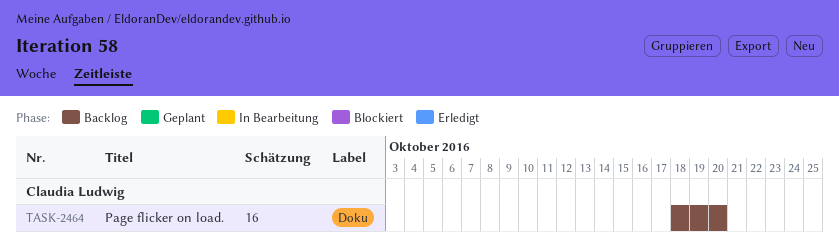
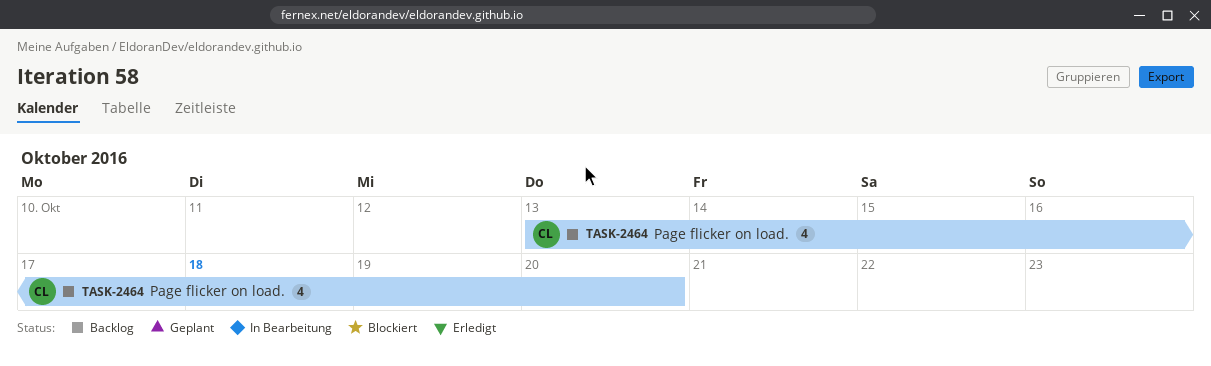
TASK-2464, estimate: 16 -> 4
TASK-2464, start: Oct 18 -> Oct 13

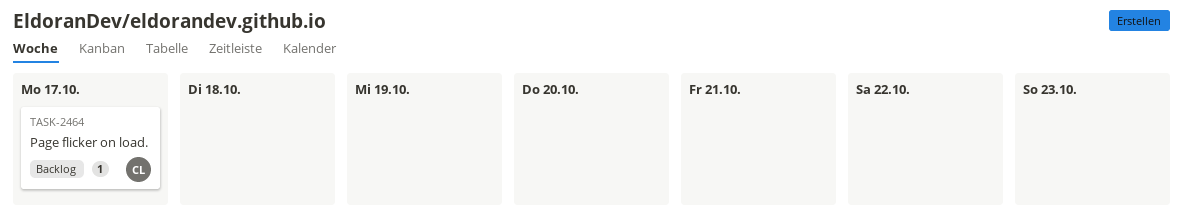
TASK-2464, estimate: 4 -> 1
TASK-2464, due: Oct 20 -> Oct 17

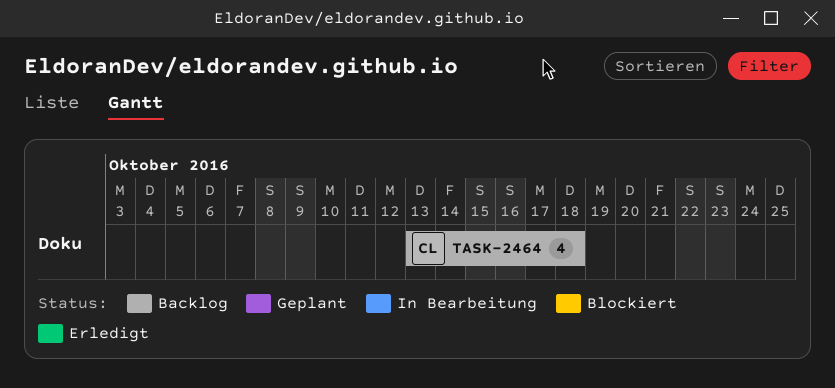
TASK-2464, estimate: 1 -> 4
TASK-2464, due: Oct 17 -> Oct 18

